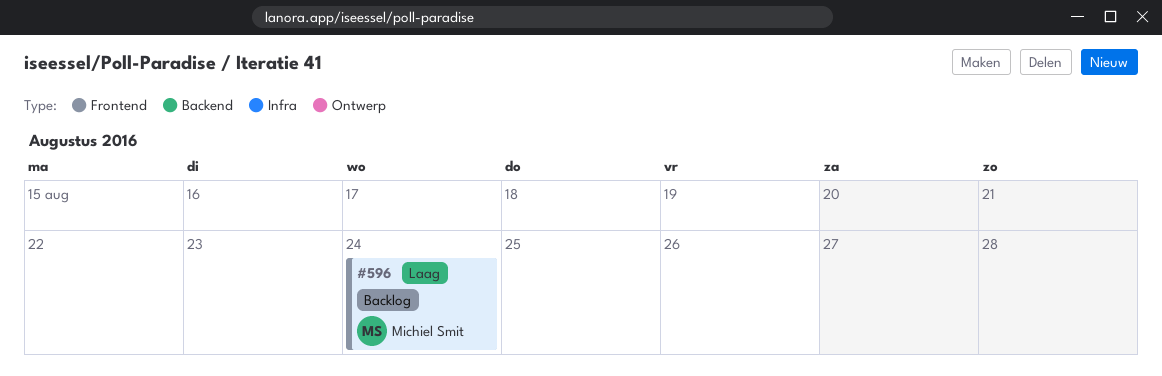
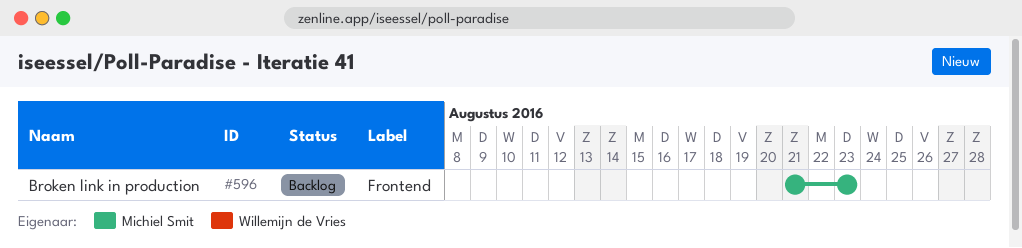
#596, due: Aug 24 -> Aug 23

